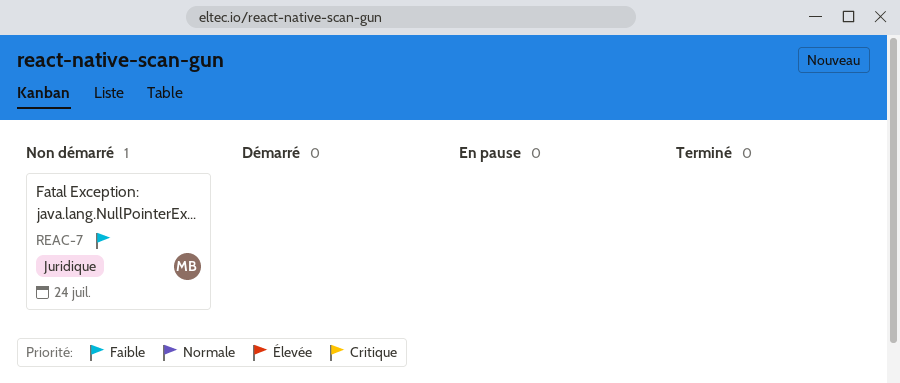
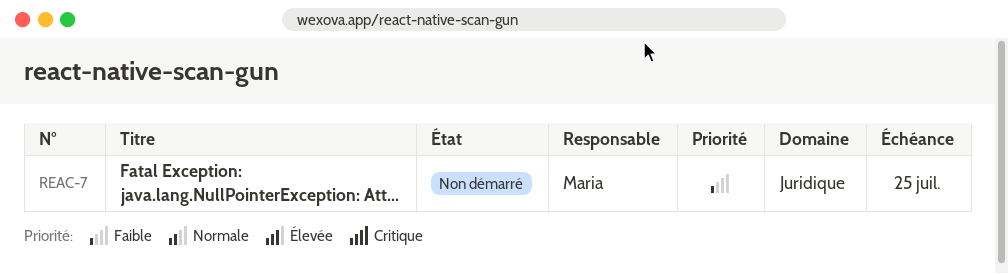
REAC-7, due: Jul 24 -> Jul 25

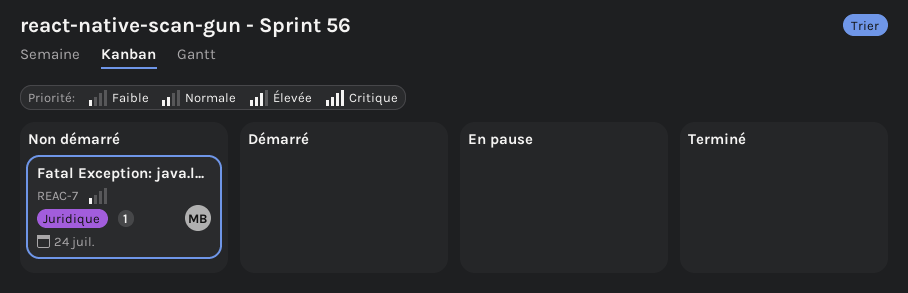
REAC-7, due: Jul 25 -> Jul 24

